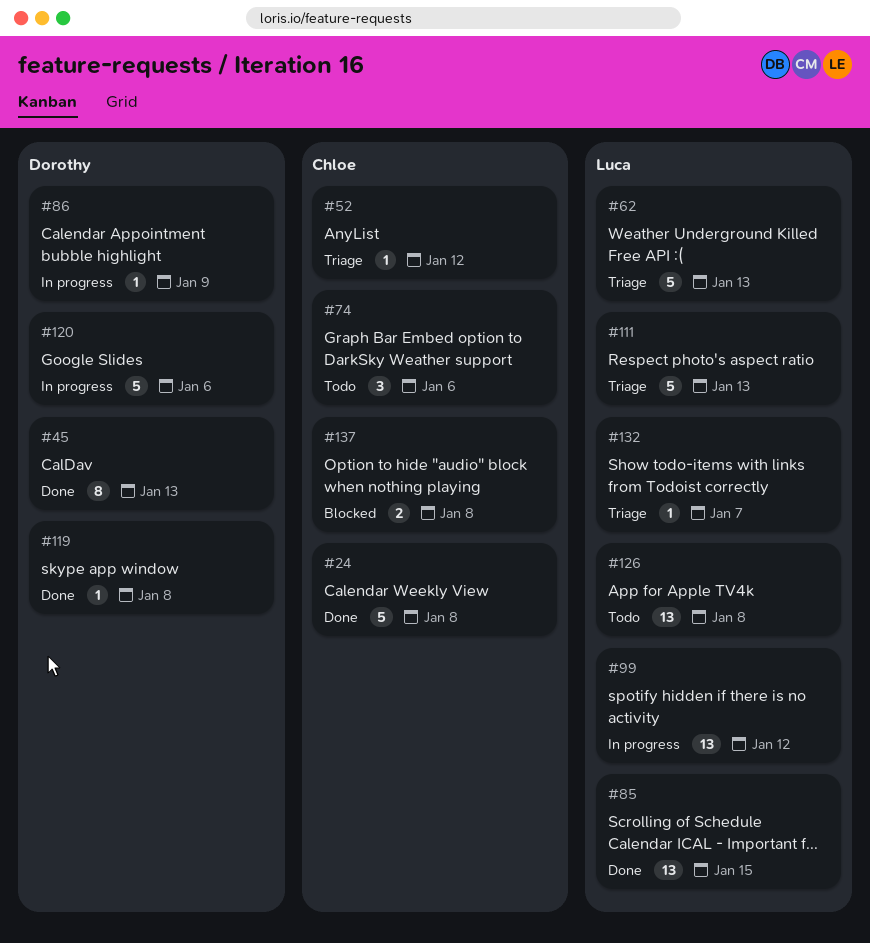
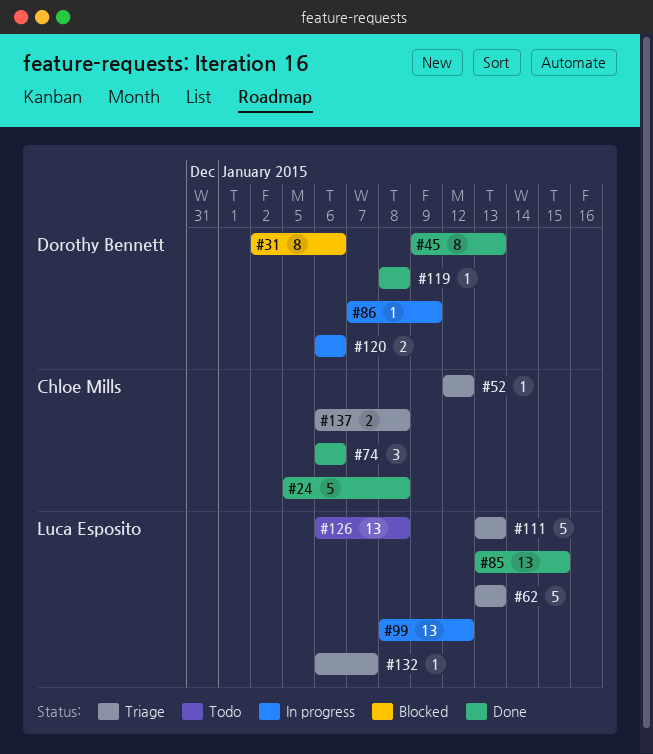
#31: none -> present
#74, status: Todo -> Done
#120, estimate: 5 -> 2
#137, status: Blocked -> Triage

